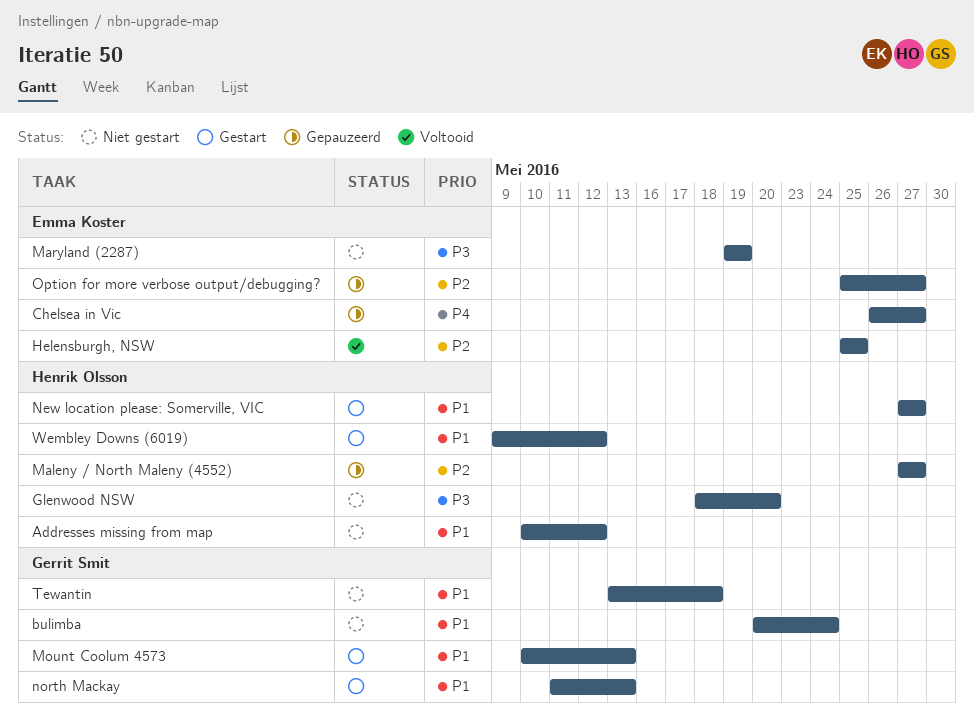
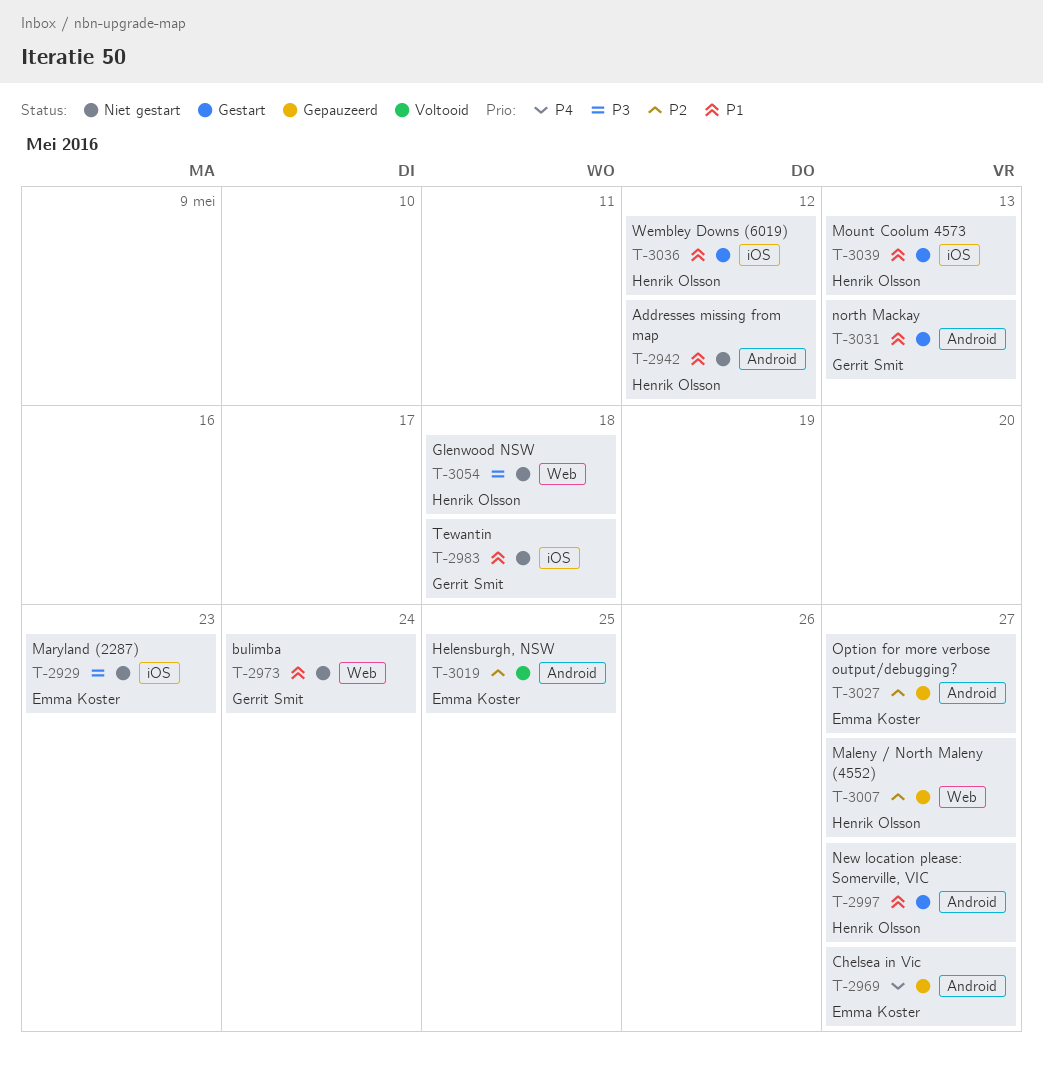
Glenwood NSW, due: May 20 -> May 18
Maryland (2287), due: May 19 -> May 23
Mount Coolum 4573, owner: Gerrit Smit -> Henrik Olsson

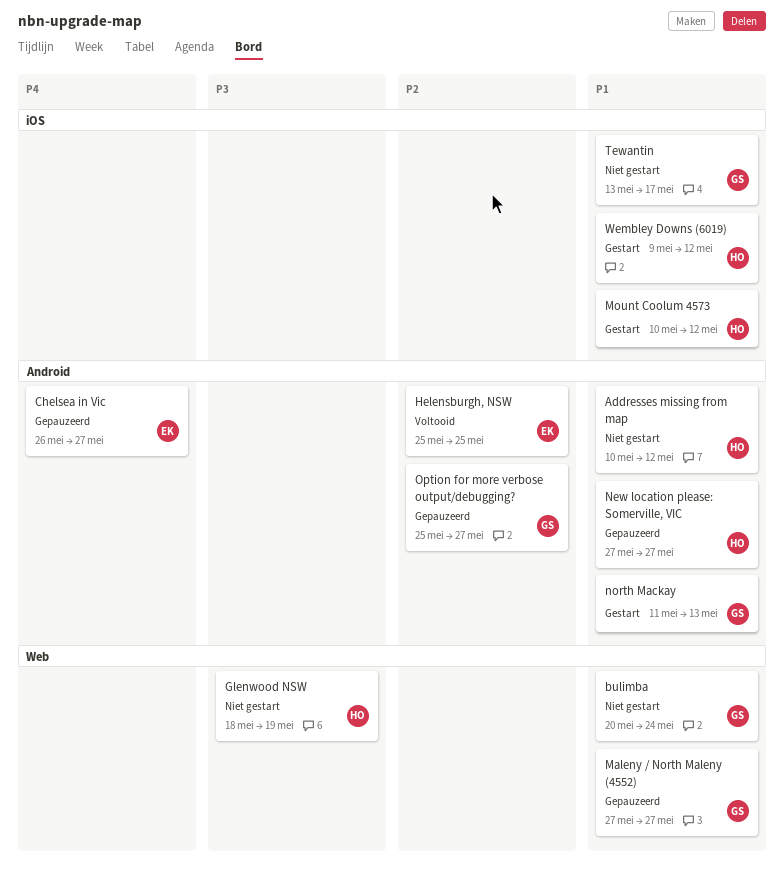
Glenwood NSW, due: May 18 -> May 19
Maleny / North Maleny (4552), owner: Henrik Olsson -> Gerrit Smit
Maleny / North Maleny (4552), priority: P2 -> P1
Maryland (2287): present -> none
Mount Coolum 4573, due: May 13 -> May 12
New location please: Somerville, VIC, status: Gestart -> Gepauzeerd
Option for more verbose output/debugging?, owner: Emma Koster -> Gerrit Smit
Tewantin, due: May 18 -> May 17

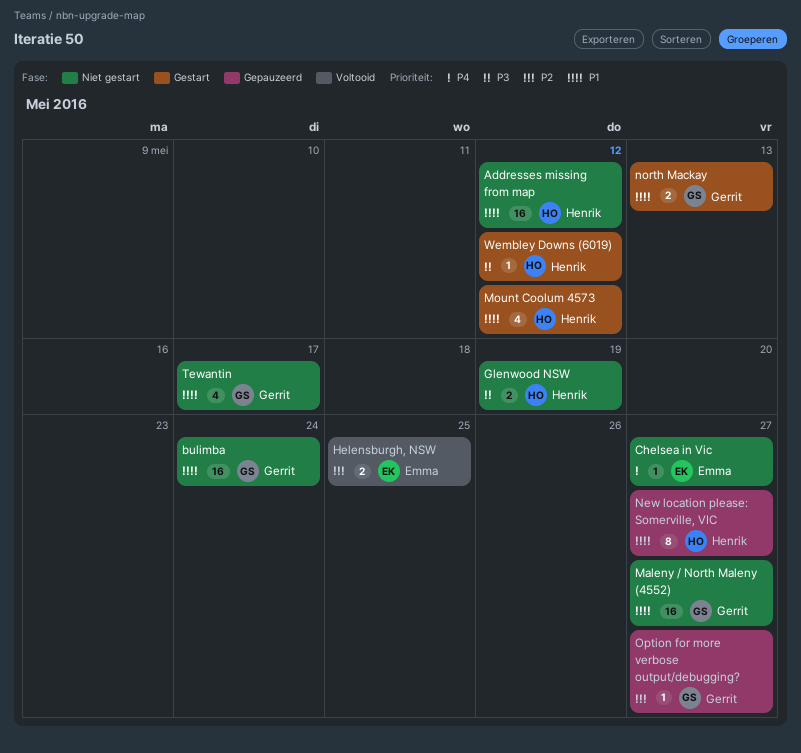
Chelsea in Vic, status: Gepauzeerd -> Niet gestart
Maleny / North Maleny (4552), status: Gepauzeerd -> Niet gestart
Wembley Downs (6019), priority: P1 -> P3

